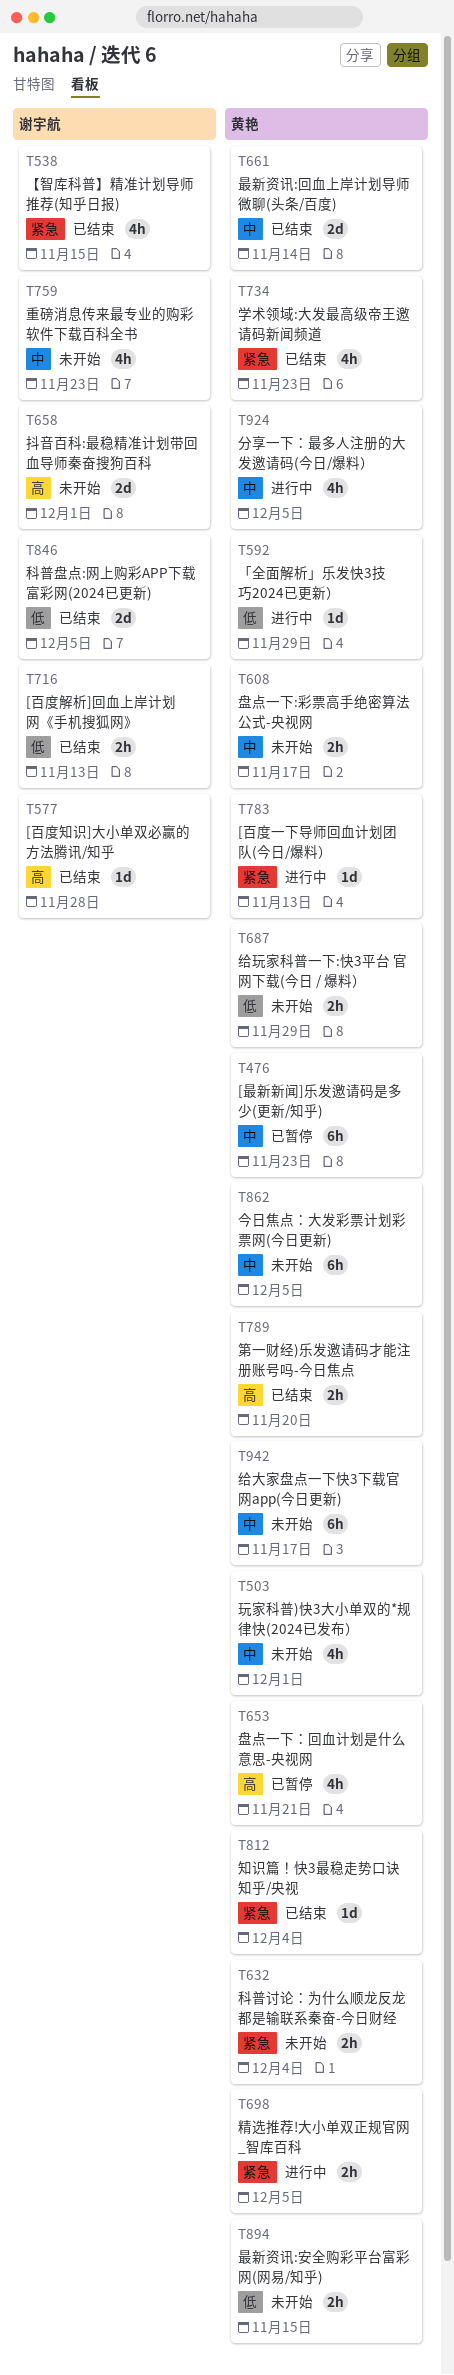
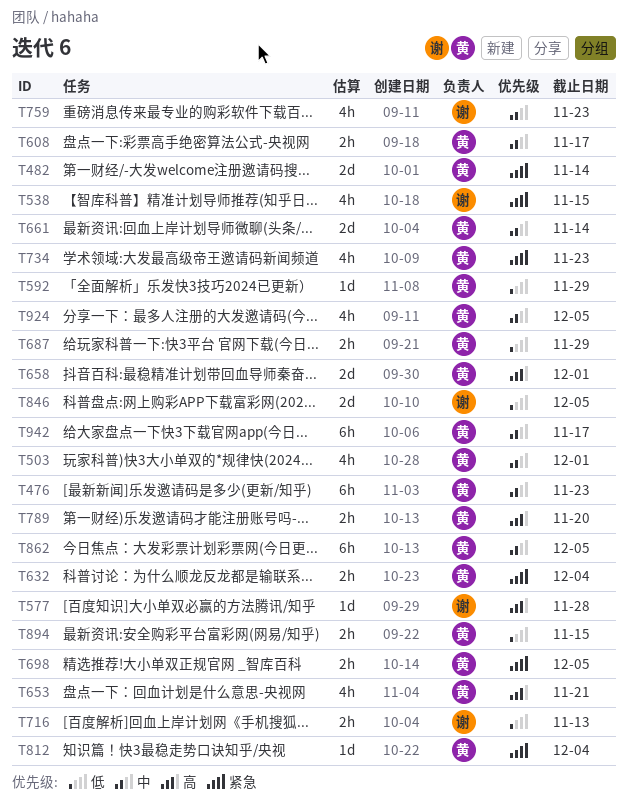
T482: none -> present
T658, owner: 谢宇航 -> 黄艳
T783: present -> none

